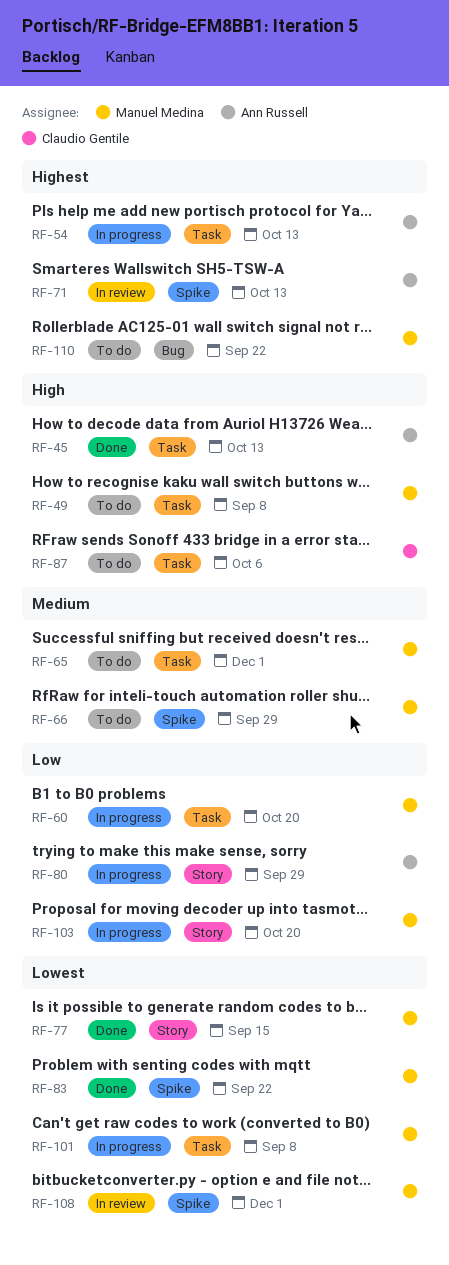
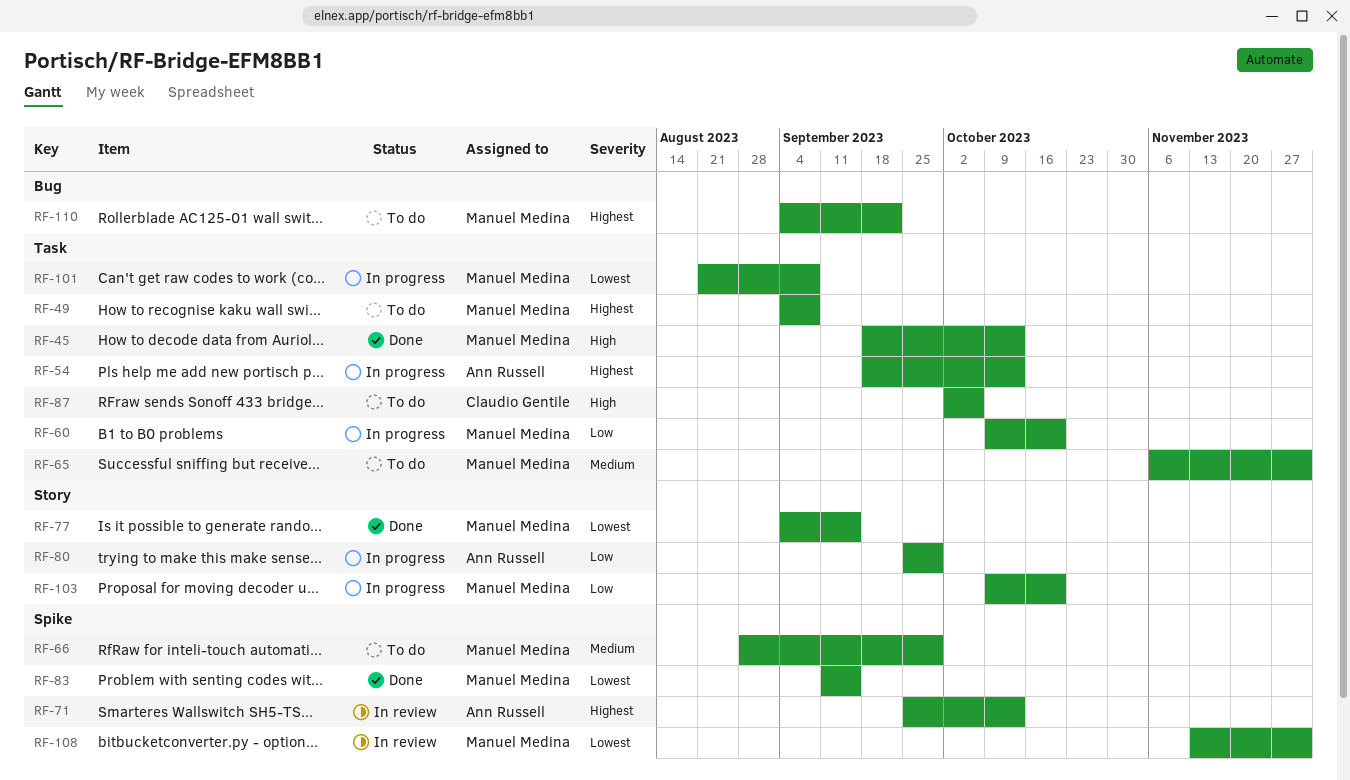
RF-45, owner: Ann Russell -> Manuel Medina
RF-49, priority: High -> Highest
RF-83, due: Sep 22 -> Sep 15

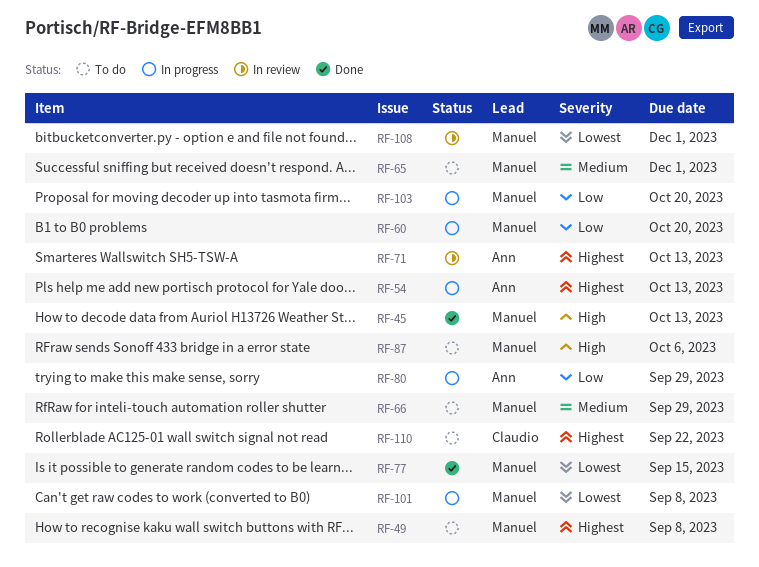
RF-83: present -> none
RF-87, owner: Claudio Gentile -> Manuel Medina
RF-110, owner: Manuel Medina -> Claudio Gentile

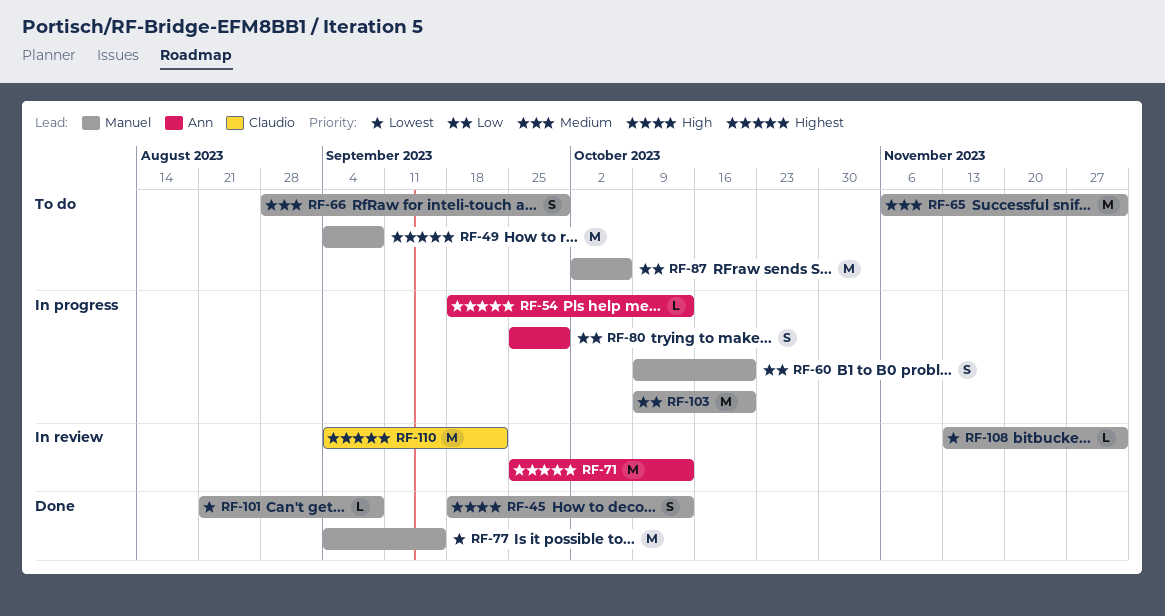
RF-87, priority: High -> Low
RF-101, status: In progress -> Done
RF-110, status: To do -> In review

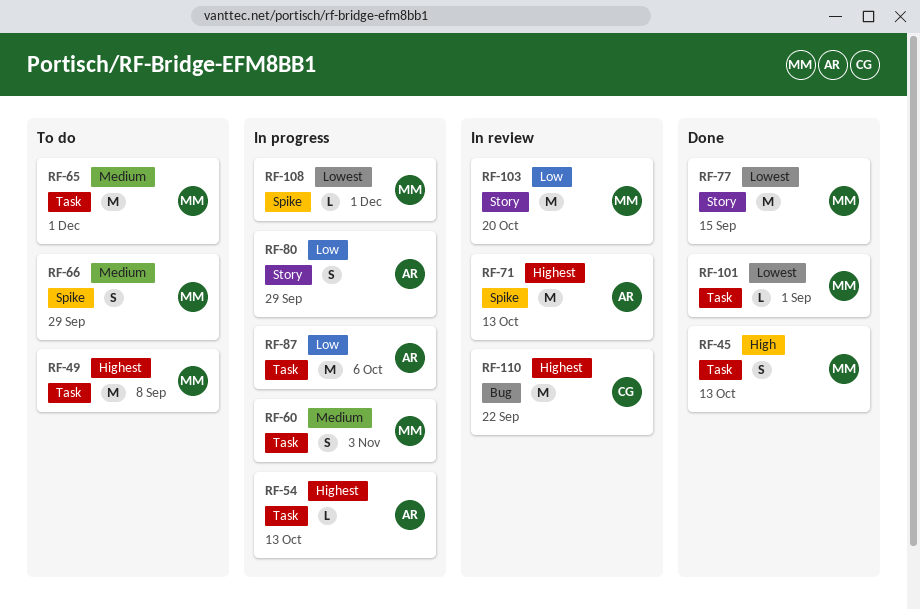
RF-60, priority: Low -> Medium
RF-60, due: Oct 20 -> Nov 3
RF-87, status: To do -> In progress
RF-87, owner: Manuel -> Ann
RF-101, due: Sep 8 -> Sep 1
RF-103, status: In progress -> In review
RF-108, status: In review -> In progress

